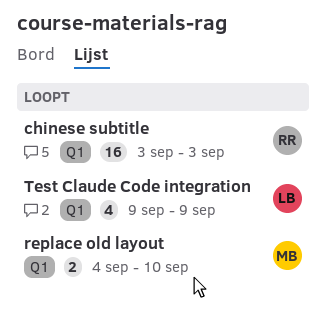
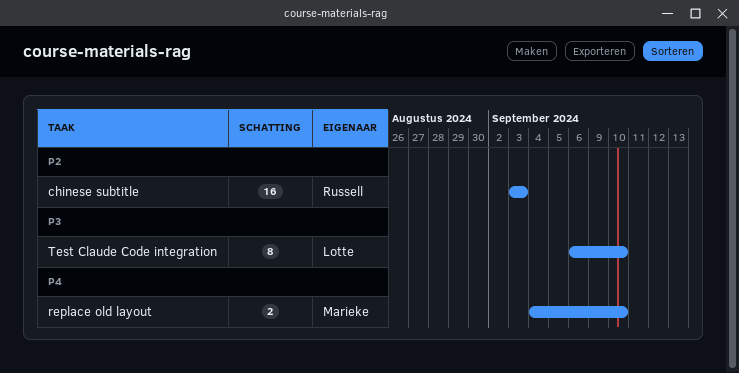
Test Claude Code integration, estimate: 4 -> 8
Test Claude Code integration, start: Sep 9 -> Sep 6
Test Claude Code integration, due: Sep 9 -> Sep 10

